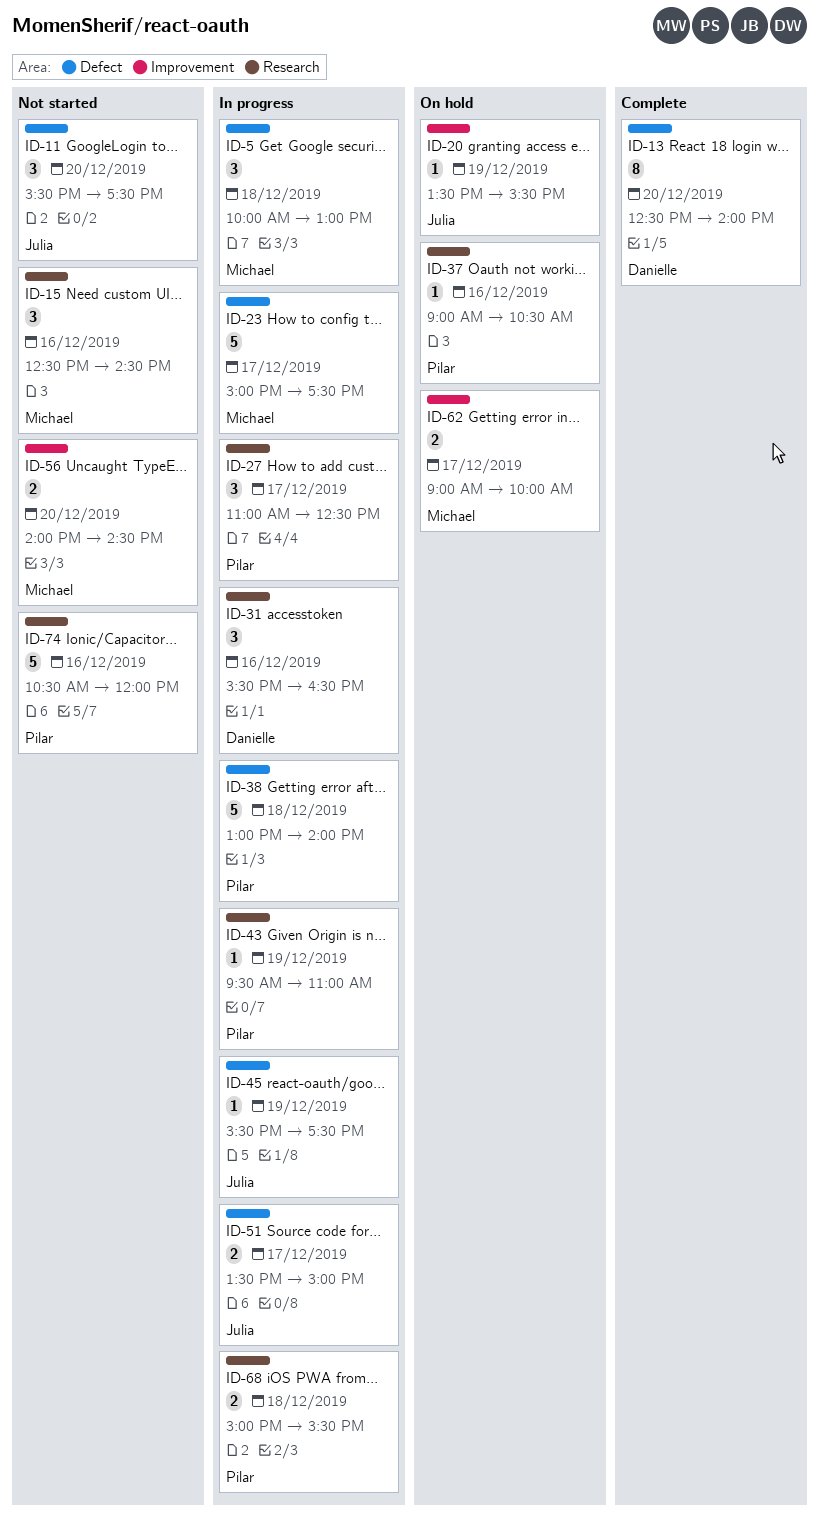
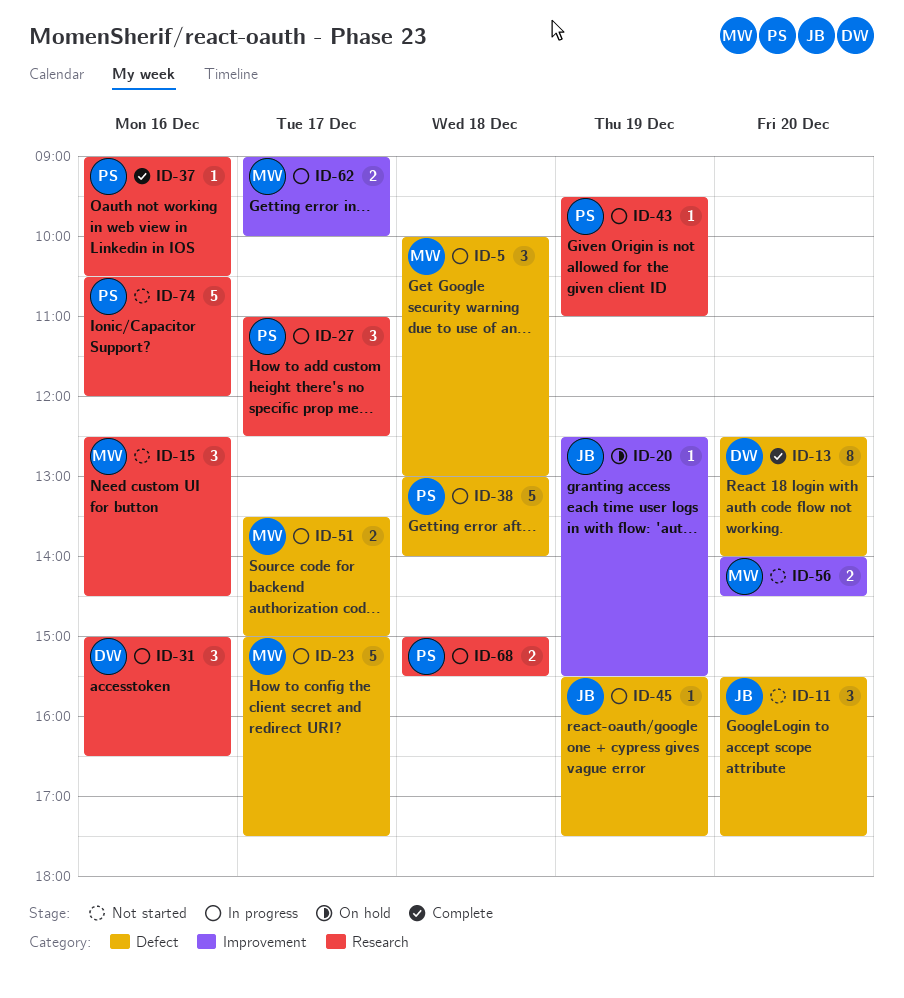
ID-20, begins: 13:30 -> 12:30
ID-31, begins: 15:30 -> 15:00
ID-37, status: On hold -> Complete
ID-51, owner: Julia -> Michael
ID-62, status: On hold -> In progress

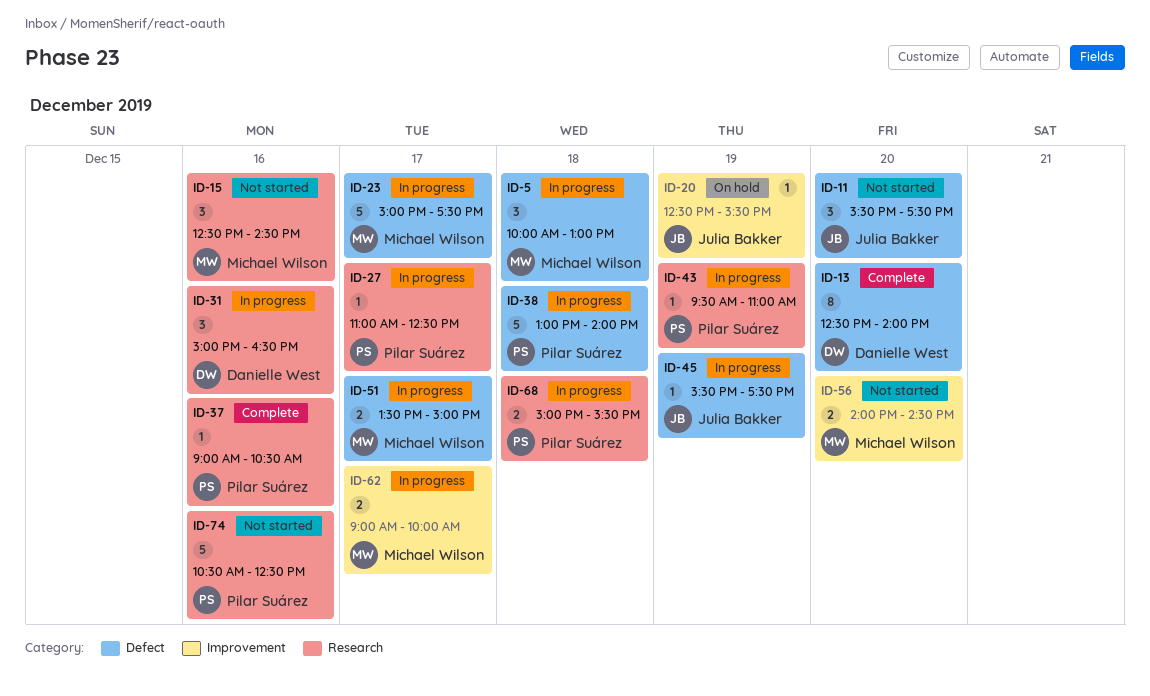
ID-27, estimate: 3 -> 1
ID-74, ends: 12:00 -> 12:30

